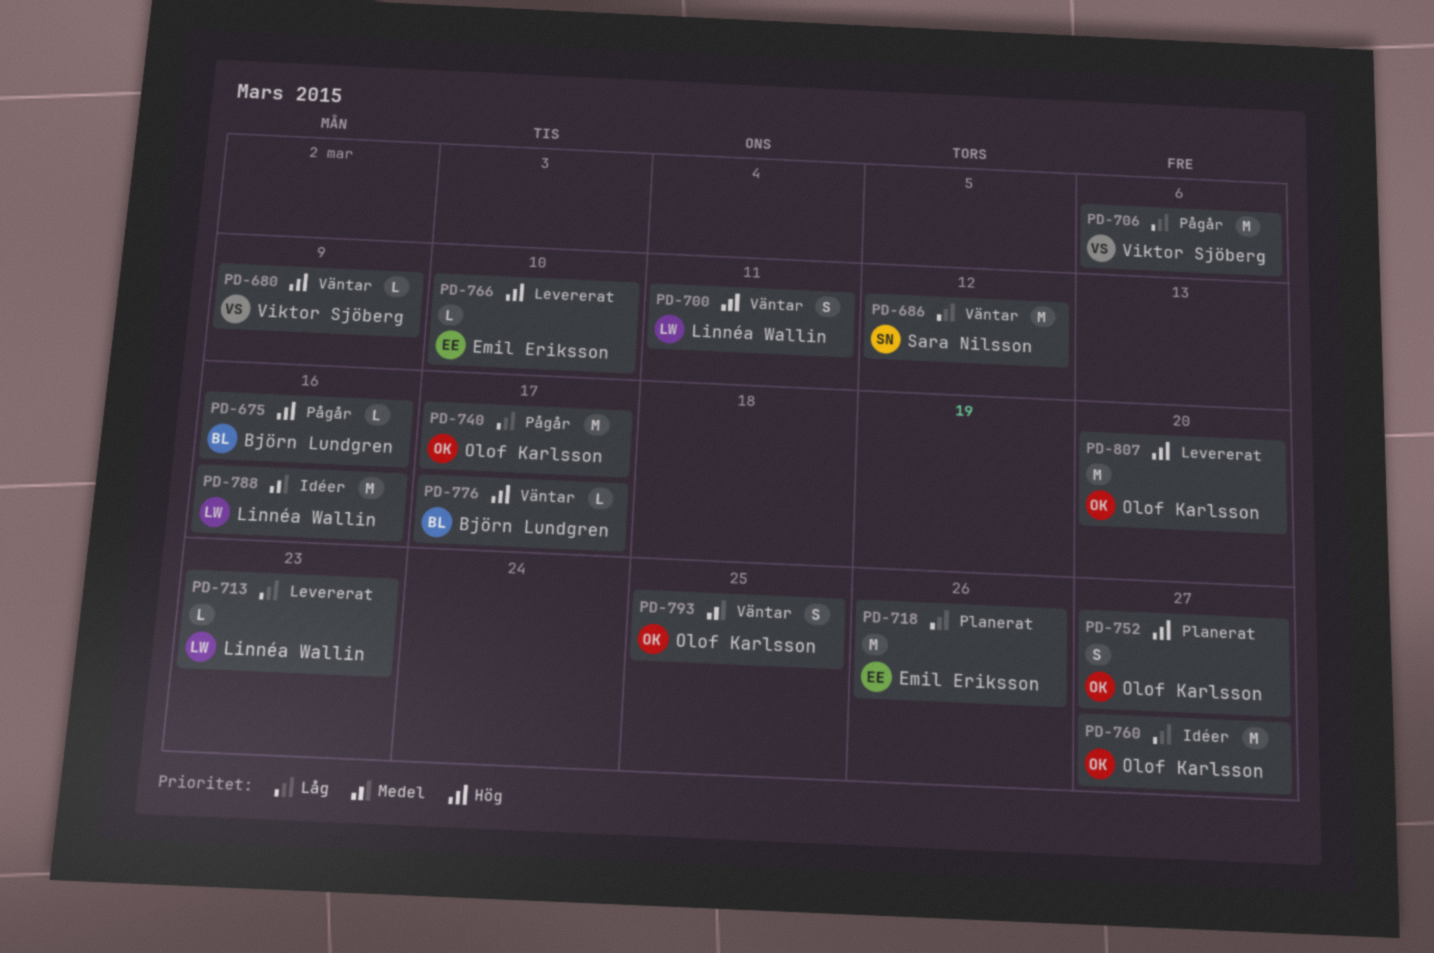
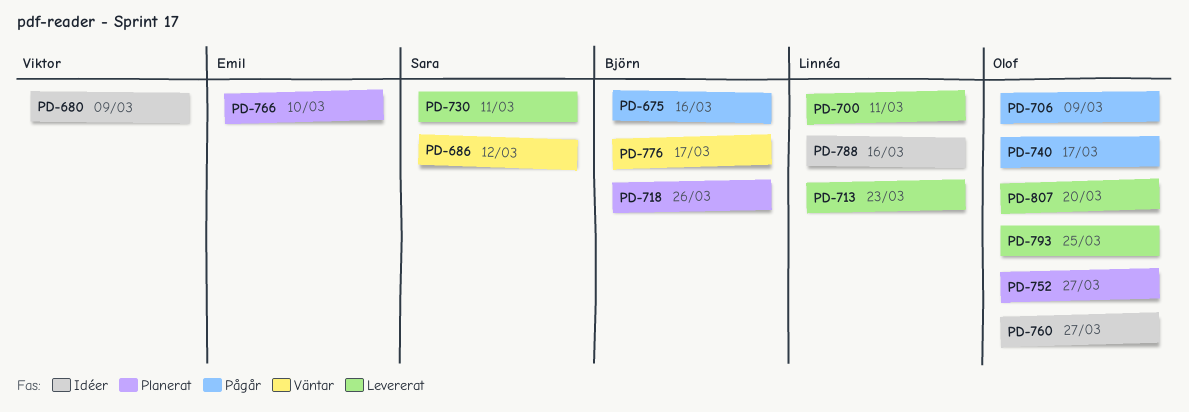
PD-680, status: Väntar -> Idéer
PD-700, status: Väntar -> Levererat
PD-706, owner: Viktor Sjöberg -> Olof Karlsson
PD-706, due: Mar 6 -> Mar 9
PD-718, owner: Emil Eriksson -> Björn Lundgren
PD-730: none -> present
PD-766, status: Levererat -> Planerat
PD-793, status: Väntar -> Levererat

